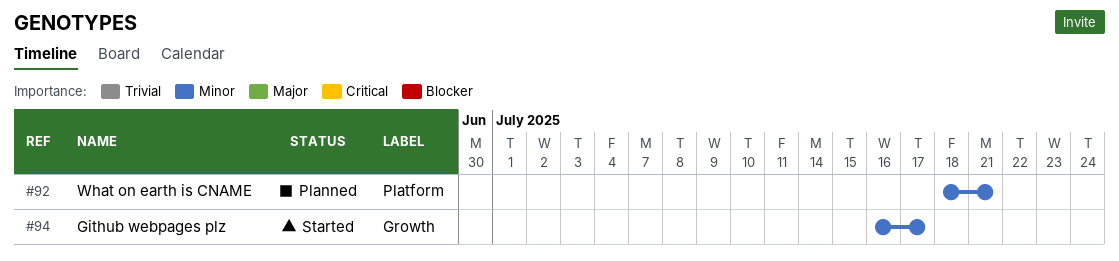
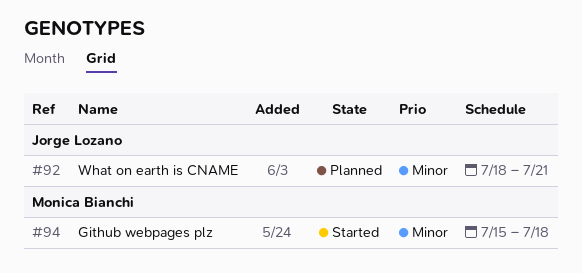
#94, start: Jul 16 -> Jul 15
#94, due: Jul 17 -> Jul 18

